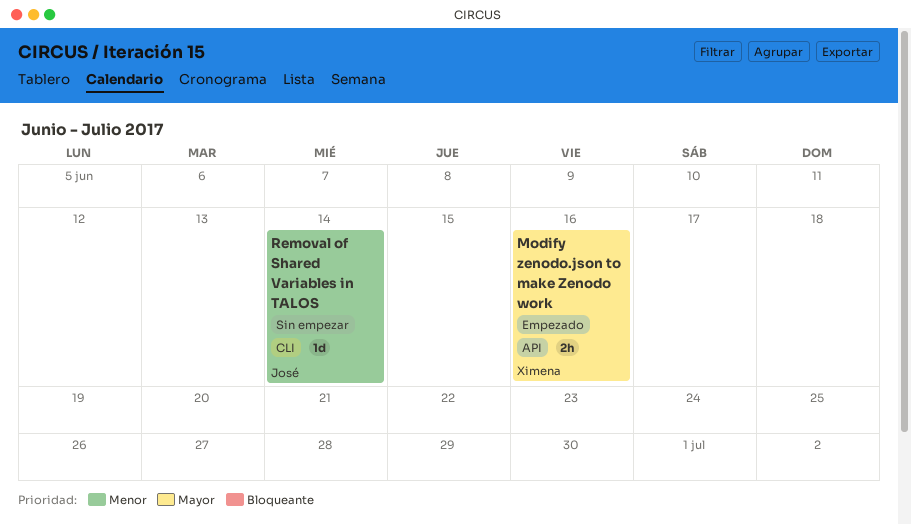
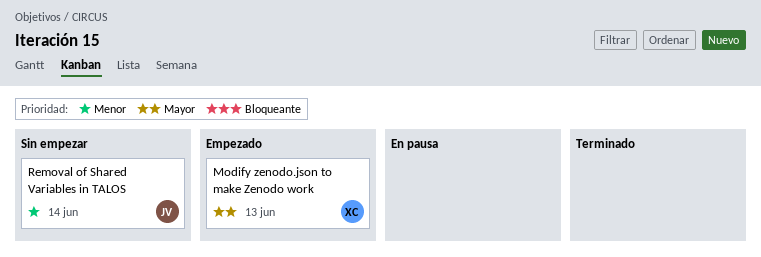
Modify zenodo.json to make Zenodo work, due: Jun 16 -> Jun 13

